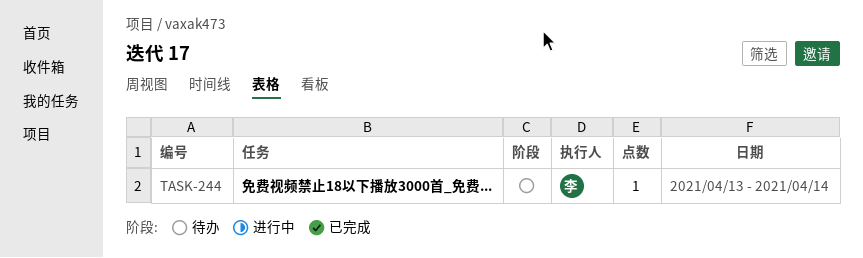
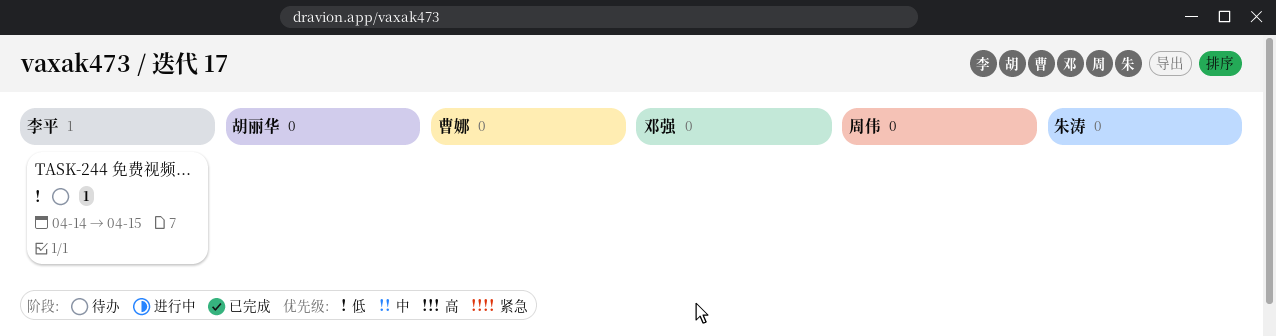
TASK-244, start: Apr 13 -> Apr 14
TASK-244, due: Apr 14 -> Apr 15

